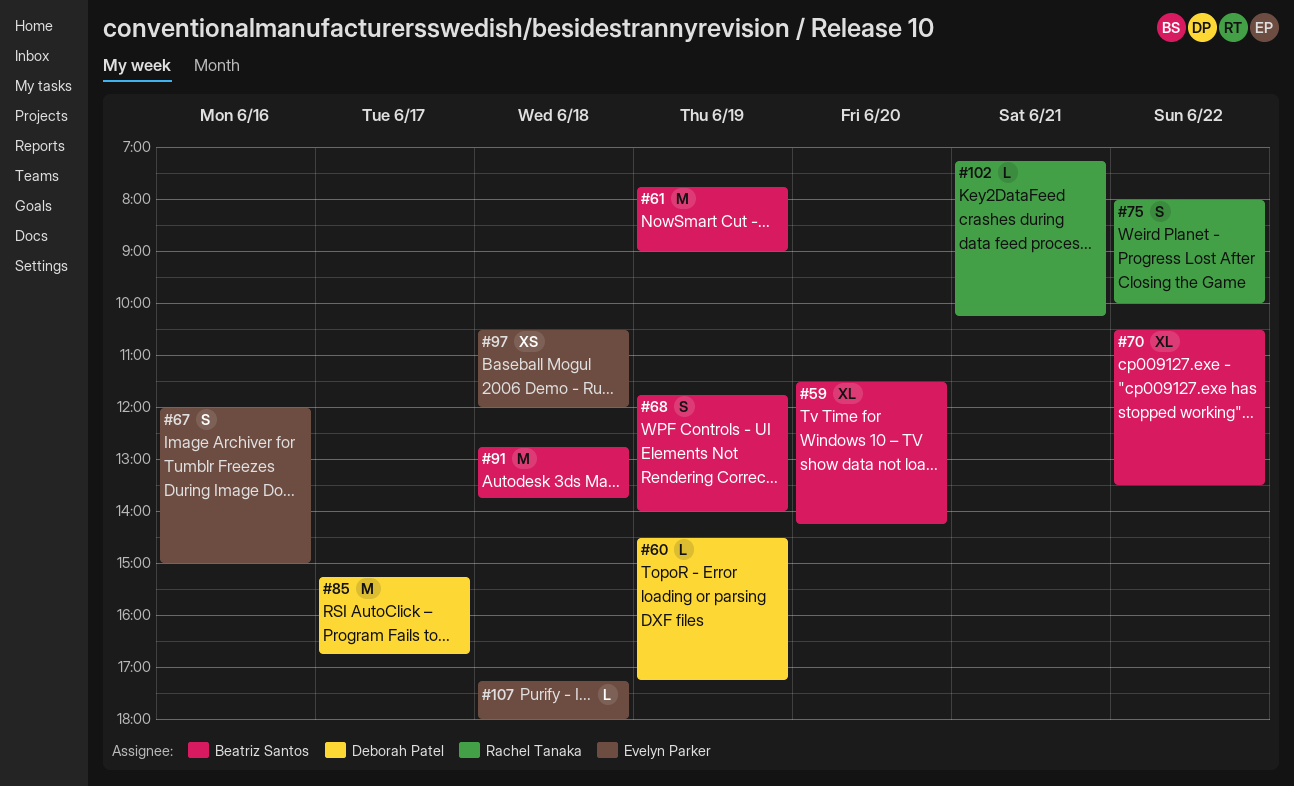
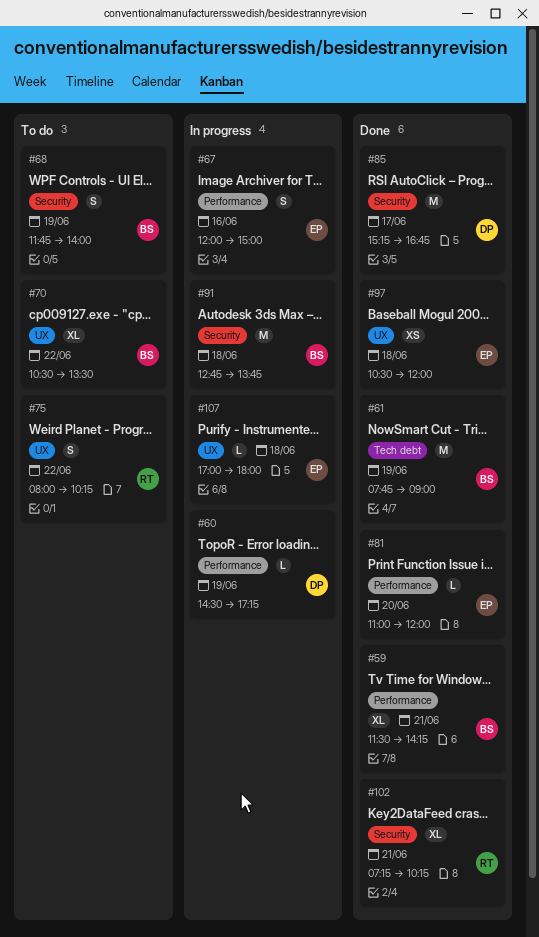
#59, day: Jun 20 -> Jun 21
#75, ends: 10:00 -> 10:15
#81: none -> present
#102, estimate: L -> XL
#107, begins: 17:15 -> 17:00

